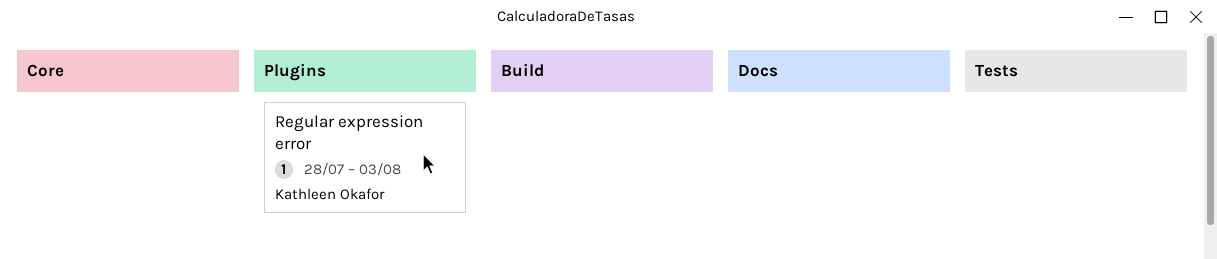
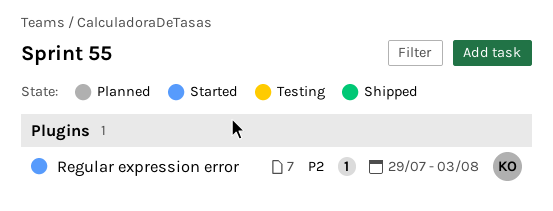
Regular expression error, start: Jul 28 -> Jul 29

